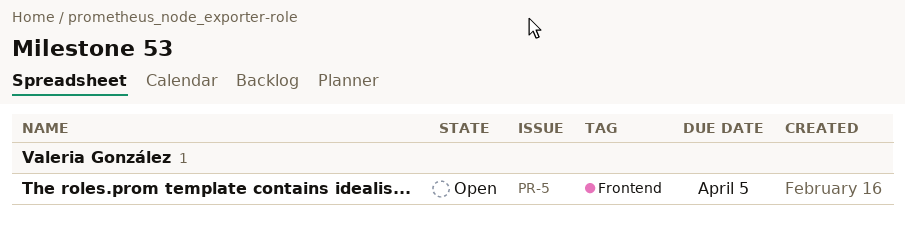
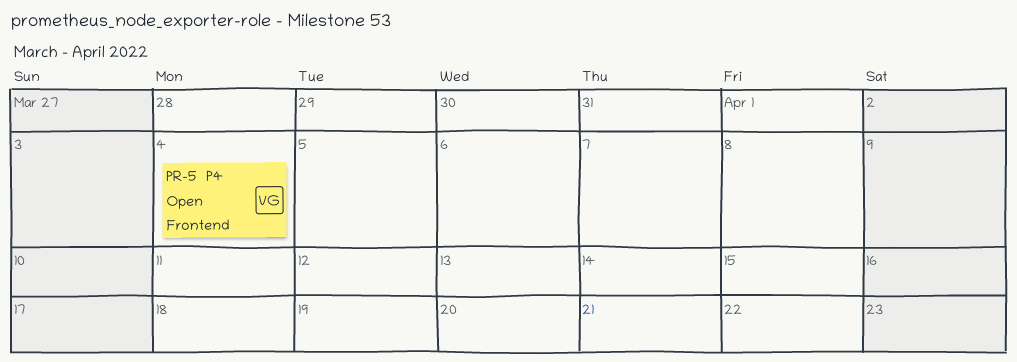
PR-5, due: Apr 5 -> Apr 4

